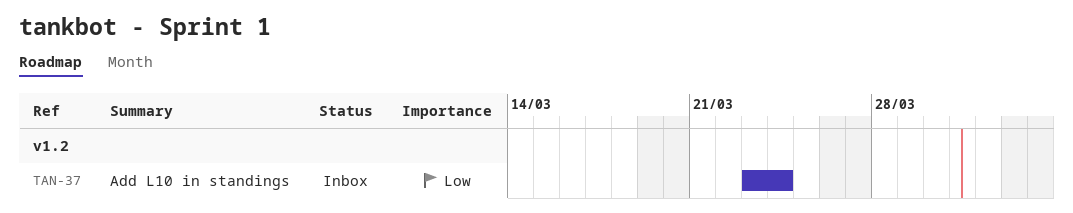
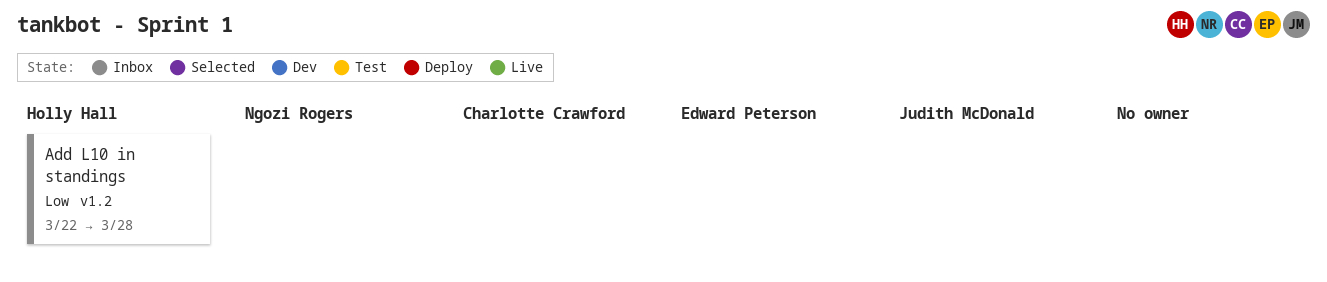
Add L10 in standings, start: Mar 23 -> Mar 22
Add L10 in standings, due: Mar 24 -> Mar 28

